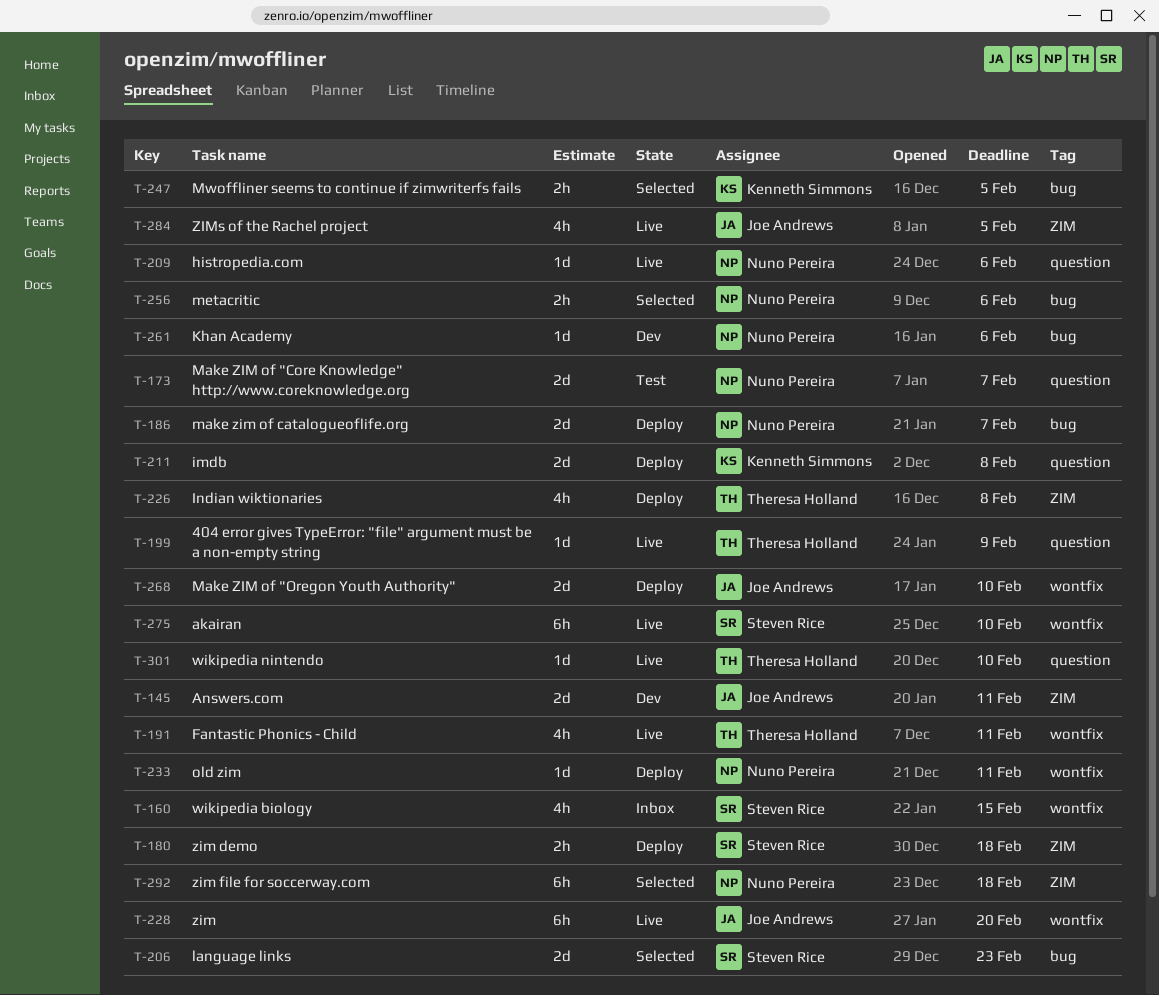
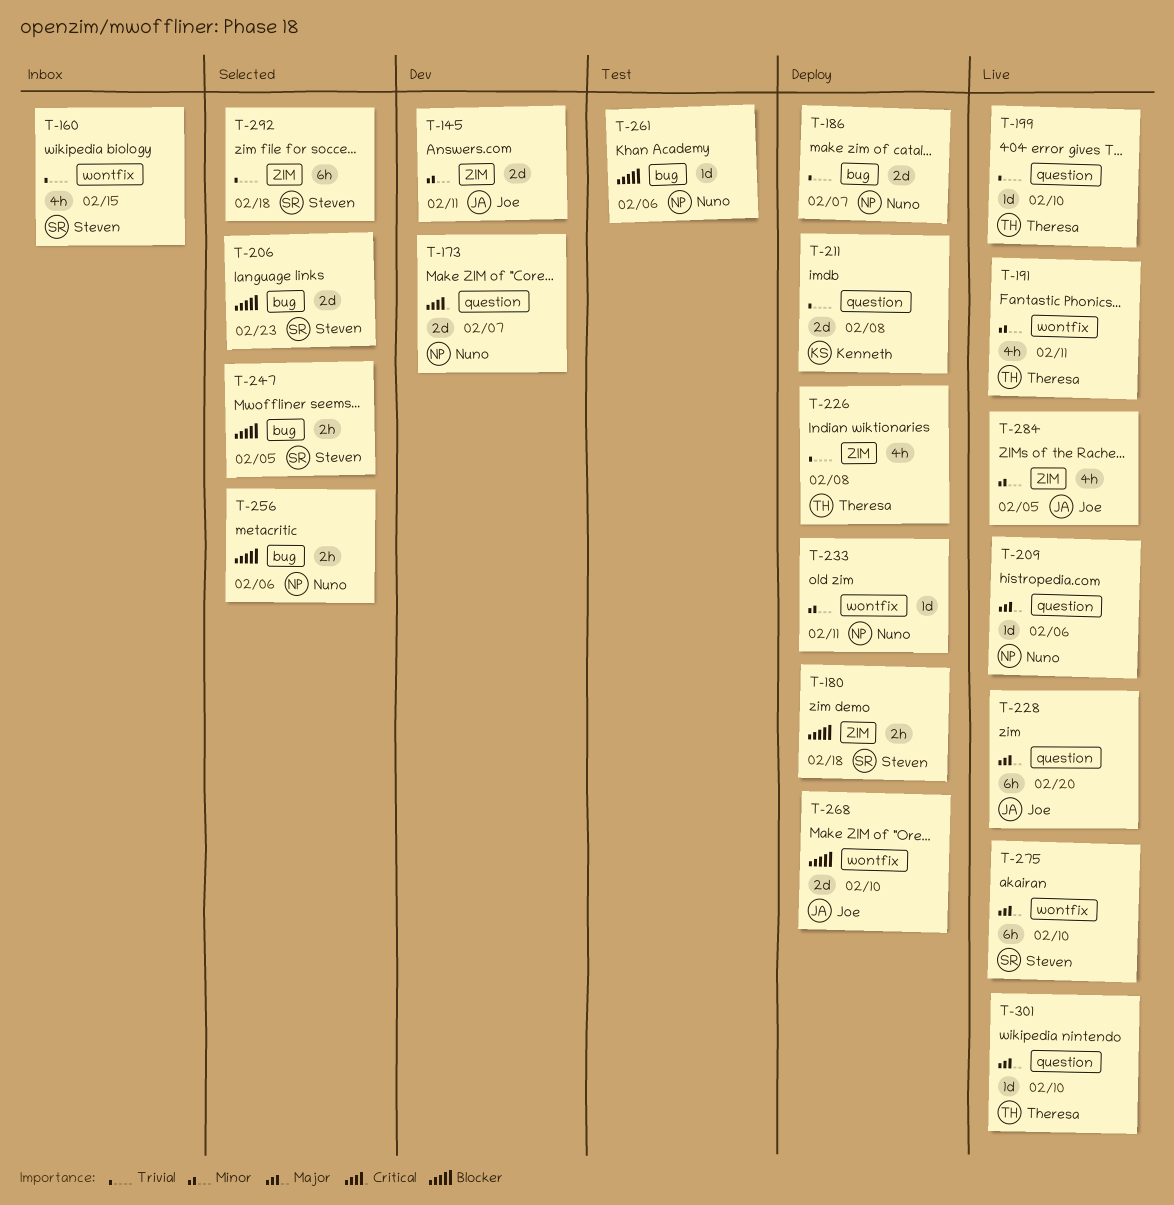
T-173, status: Test -> Dev
T-199, due: Feb 9 -> Feb 10
T-228, label: wontfix -> question
T-247, owner: Kenneth Simmons -> Steven Rice
T-261, status: Dev -> Test
T-292, owner: Nuno Pereira -> Steven Rice

